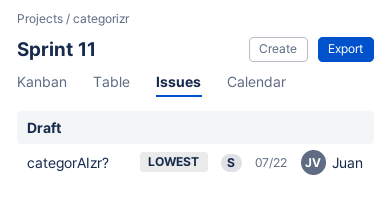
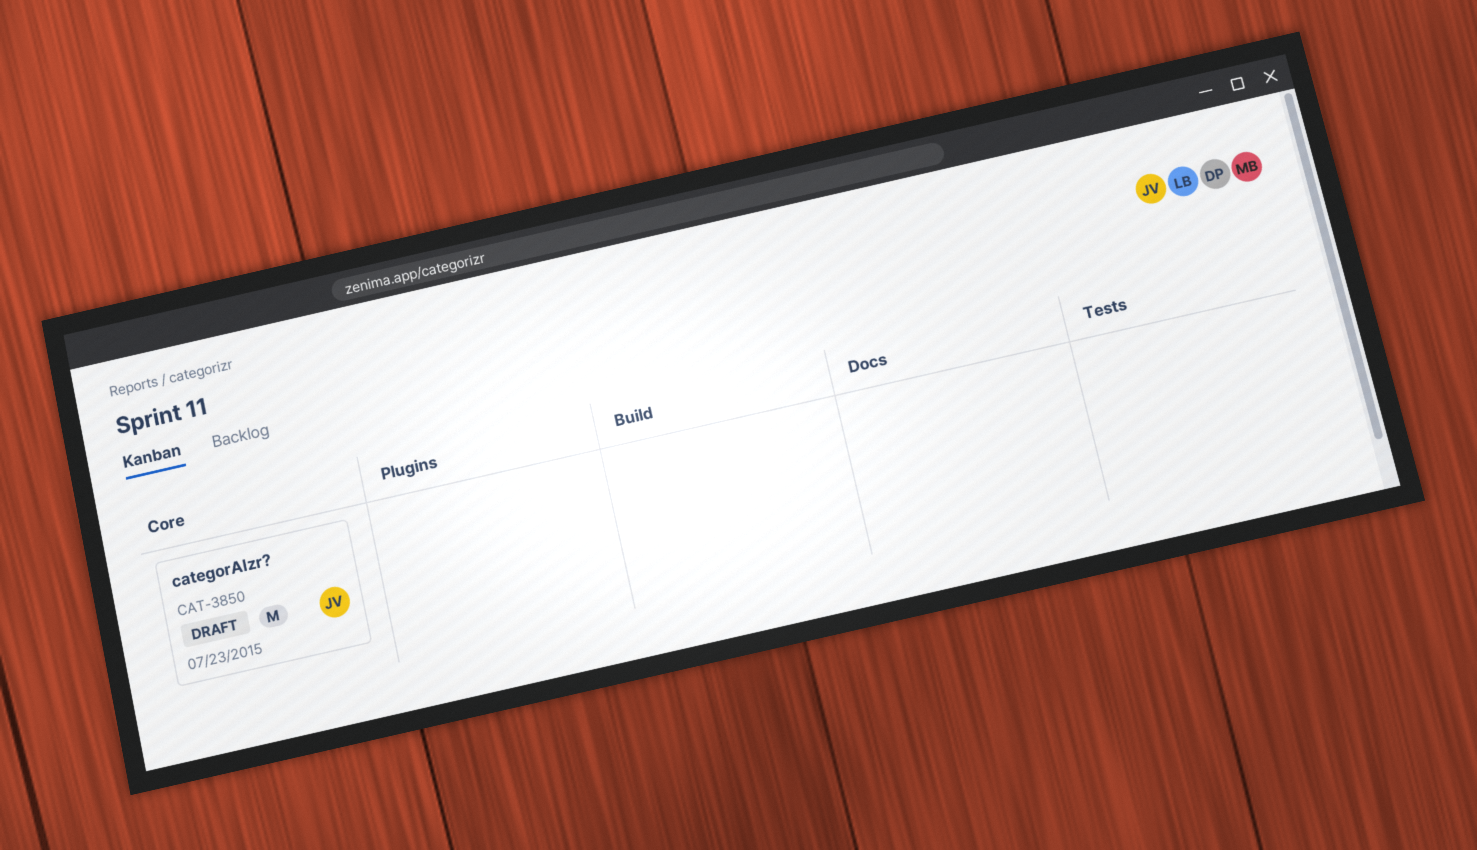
categorAIzr?, estimate: S -> M
categorAIzr?, due: Jul 22 -> Jul 23

